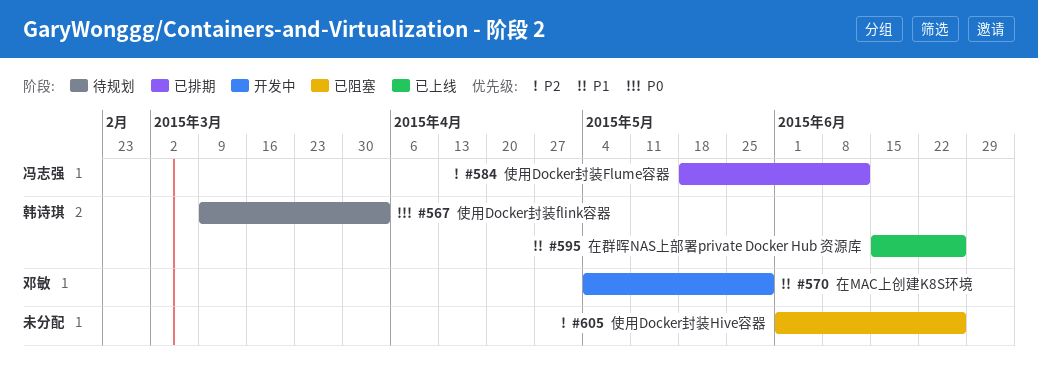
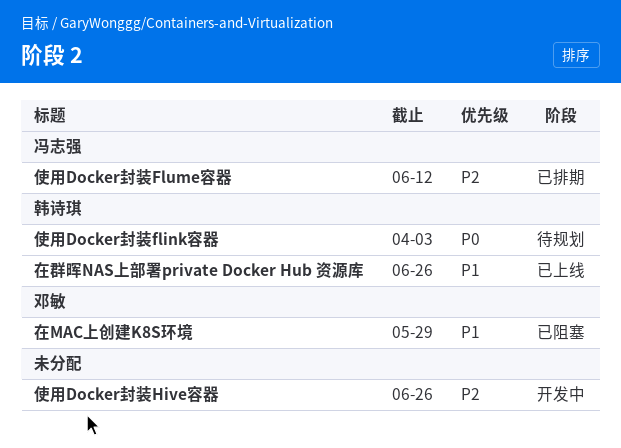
使用Docker封装Hive容器, status: 已阻塞 -> 开发中
在MAC上创建K8S环境, status: 开发中 -> 已阻塞

